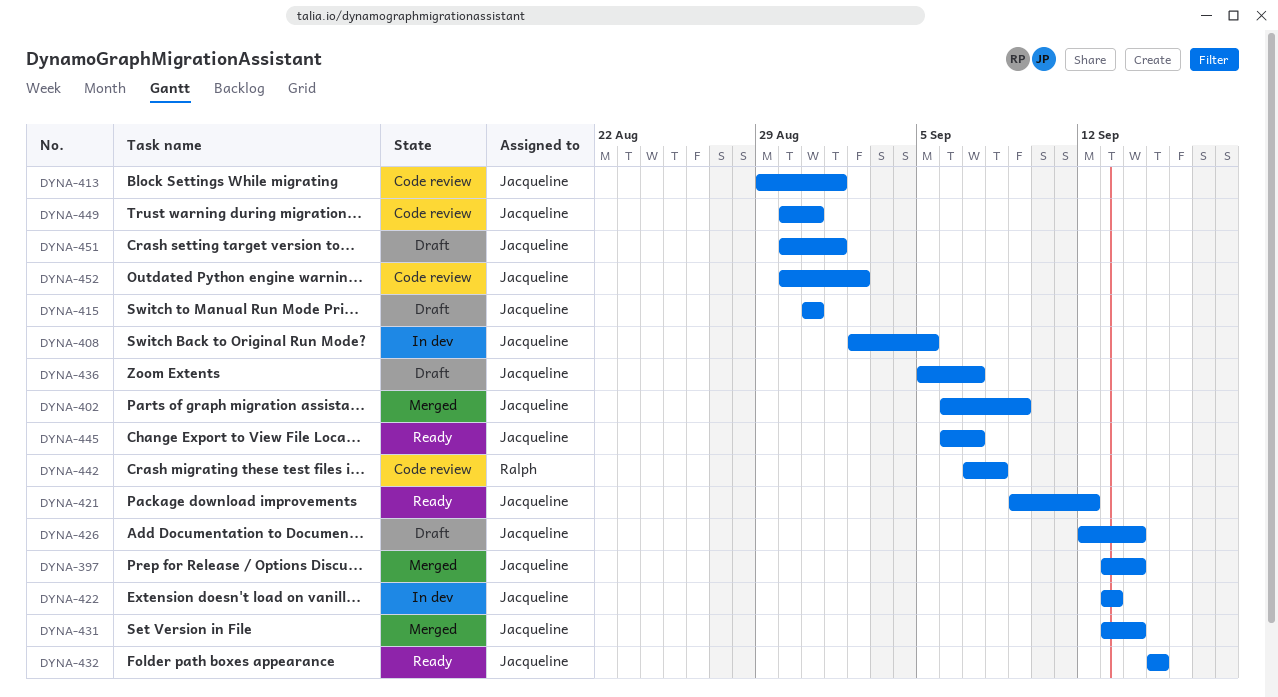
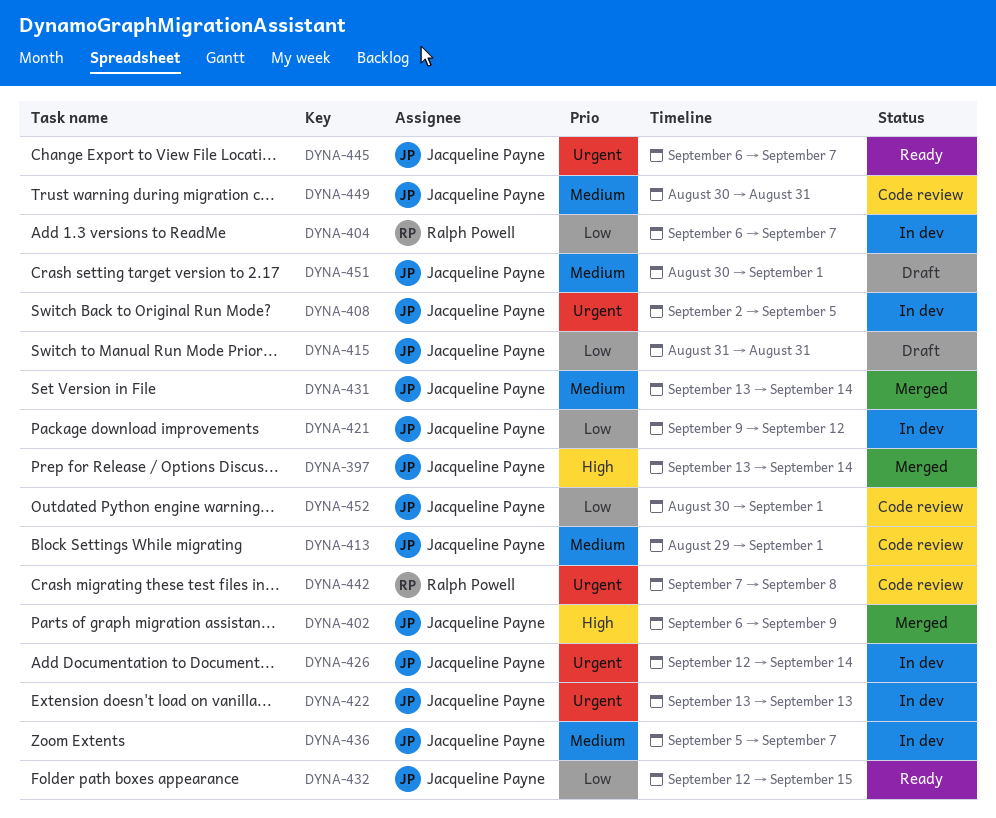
DYNA-404: none -> present
DYNA-421, status: Ready -> In dev
DYNA-426, status: Draft -> In dev
DYNA-432, start: Sep 15 -> Sep 12
DYNA-436, status: Draft -> In dev
DYNA-452, due: Sep 2 -> Sep 1

